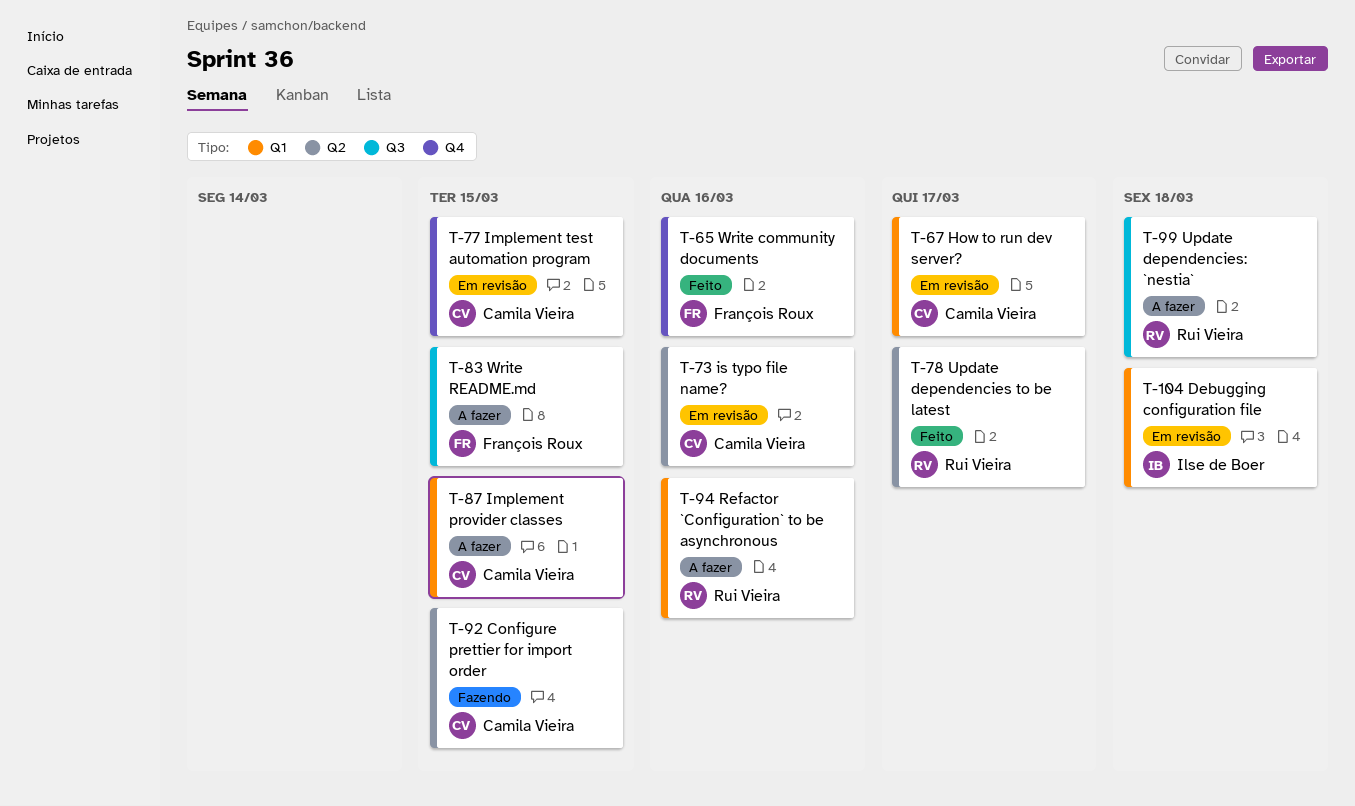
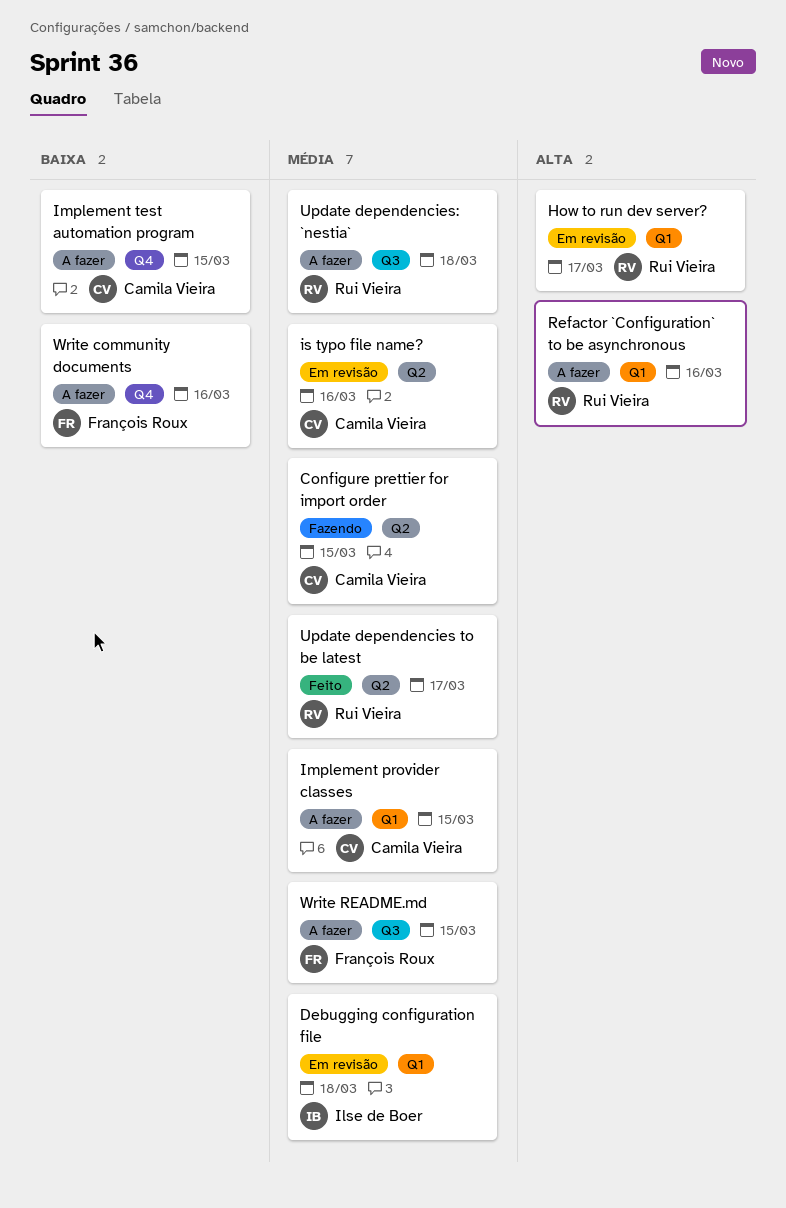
How to run dev server?, owner: Camila Vieira -> Rui Vieira
Implement test automation program, status: Em revisão -> A fazer
Write community documents, status: Feito -> A fazer

